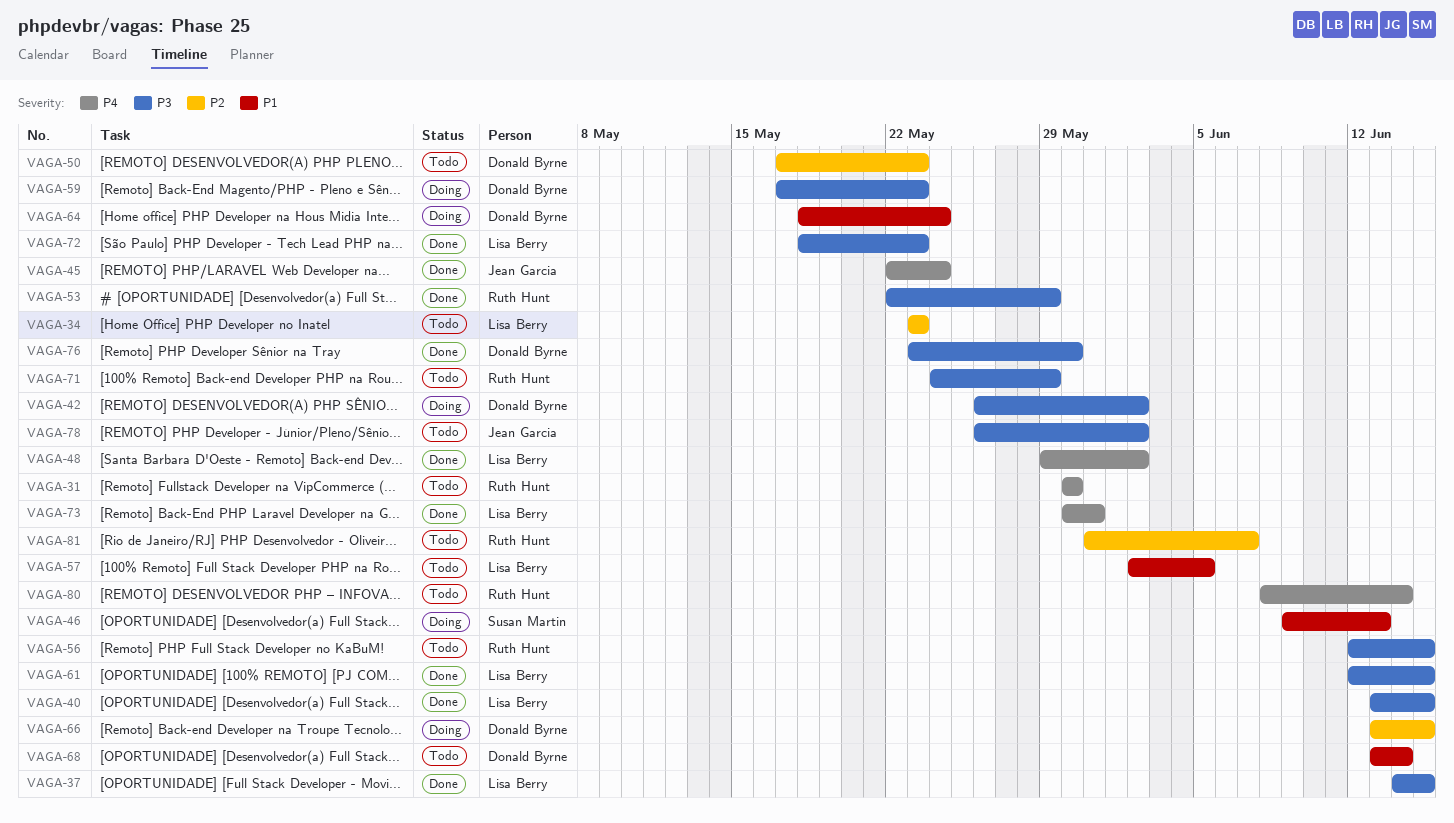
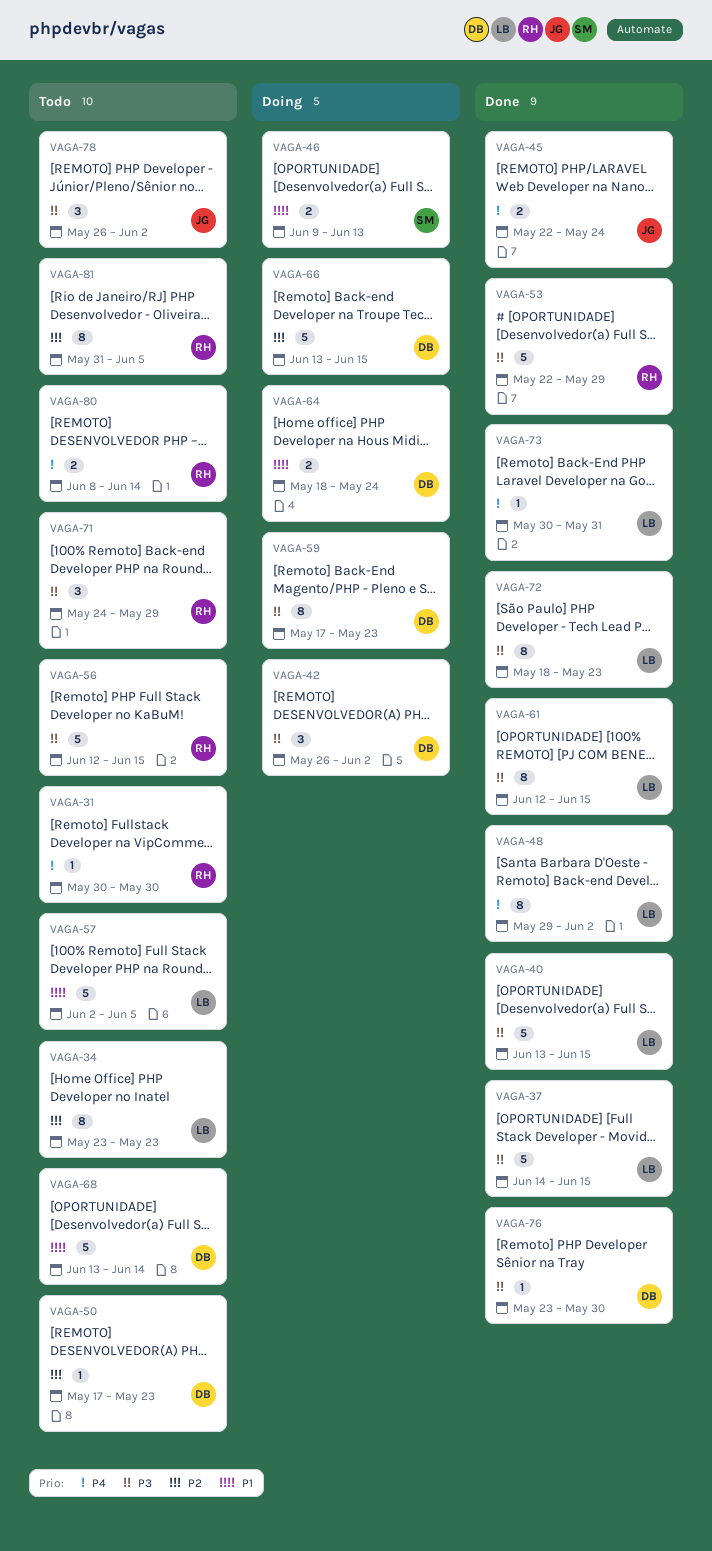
VAGA-81, due: Jun 7 -> Jun 5

